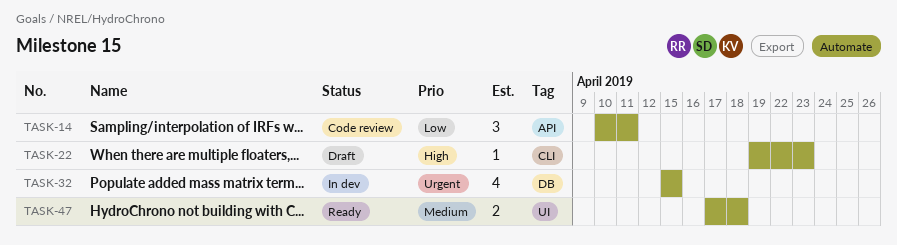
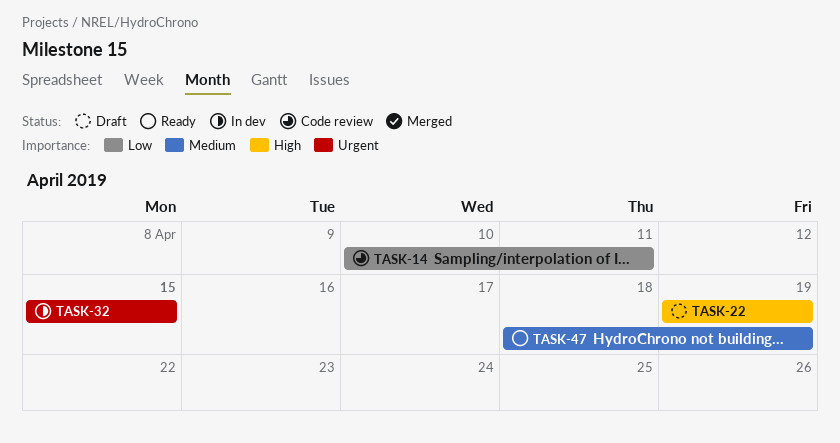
TASK-22, due: Apr 23 -> Apr 19
TASK-47, start: Apr 17 -> Apr 18
TASK-47, due: Apr 18 -> Apr 19

